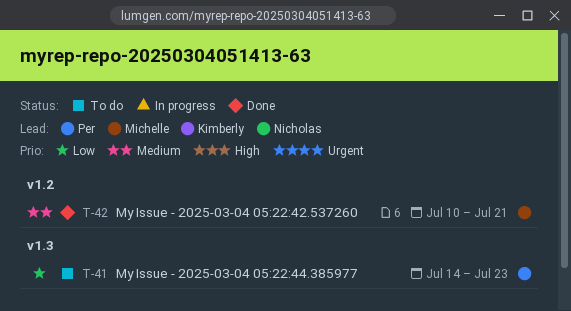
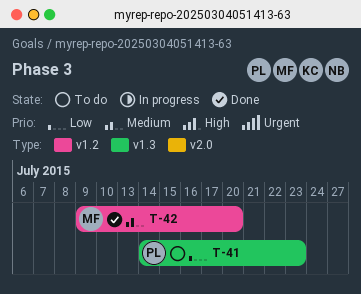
T-42, start: Jul 10 -> Jul 9
T-42, due: Jul 21 -> Jul 20

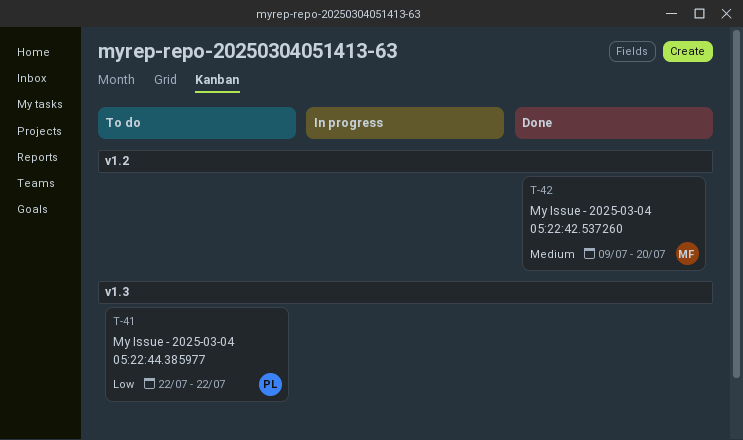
T-41, start: Jul 14 -> Jul 22
T-41, due: Jul 23 -> Jul 22

